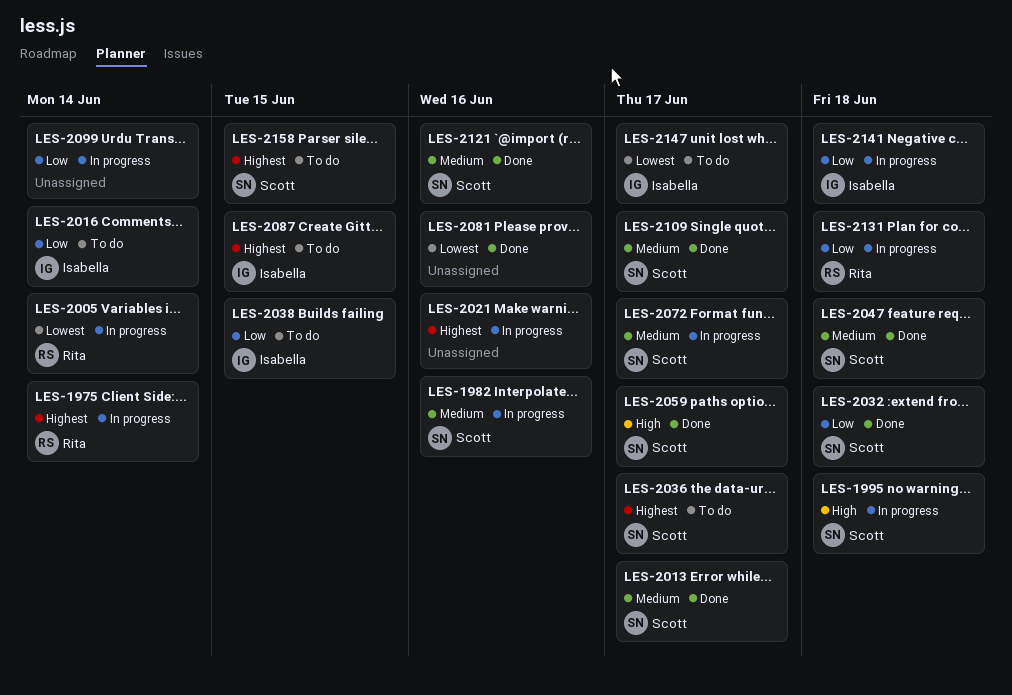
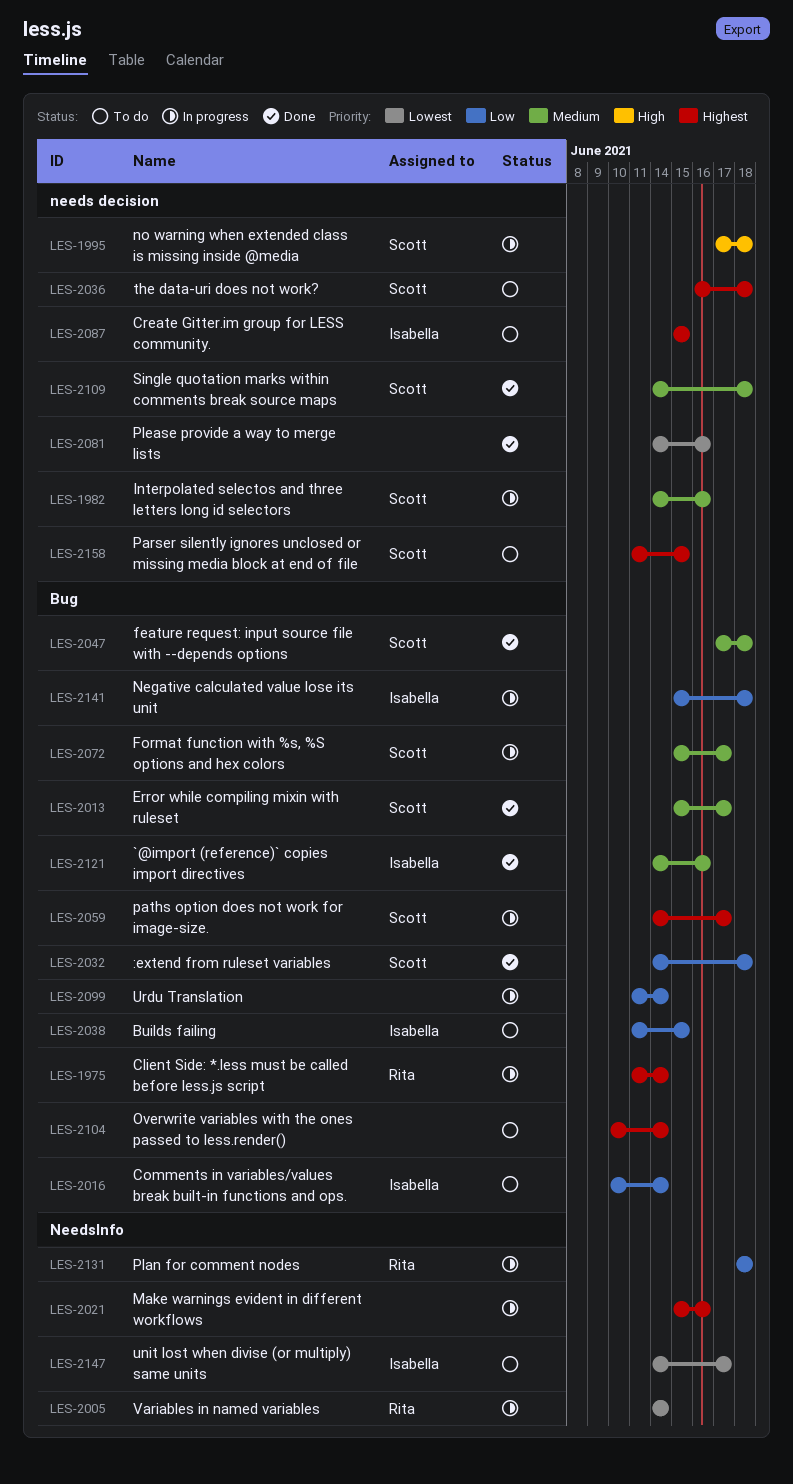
LES-2036, due: Jun 17 -> Jun 18
LES-2059, status: Done -> In progress
LES-2059, priority: High -> Highest
LES-2104: none -> present
LES-2109, due: Jun 17 -> Jun 18
LES-2121, owner: Scott -> Isabella

